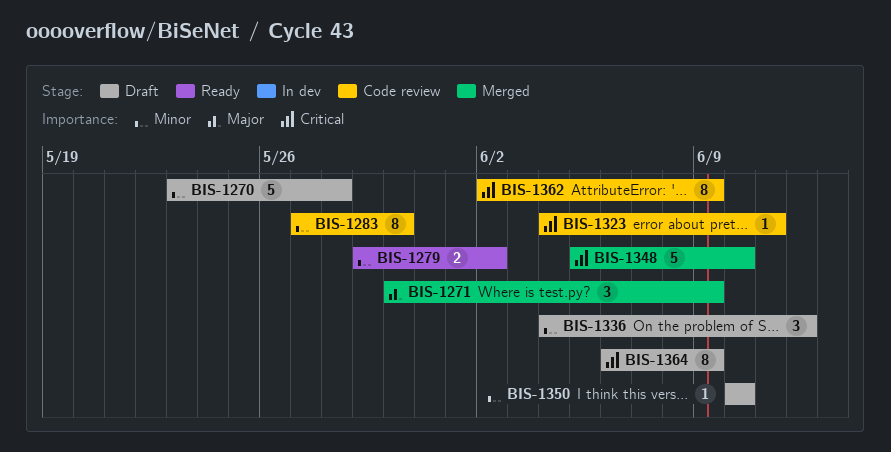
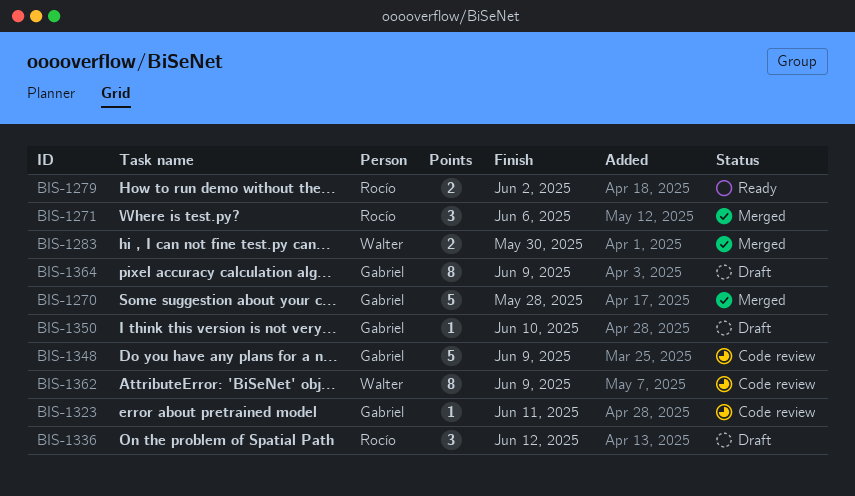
BIS-1270, status: Draft -> Merged
BIS-1271, due: Jun 9 -> Jun 6
BIS-1283, status: Code review -> Merged
BIS-1283, estimate: 8 -> 2
BIS-1348, status: Merged -> Code review
BIS-1348, due: Jun 10 -> Jun 9

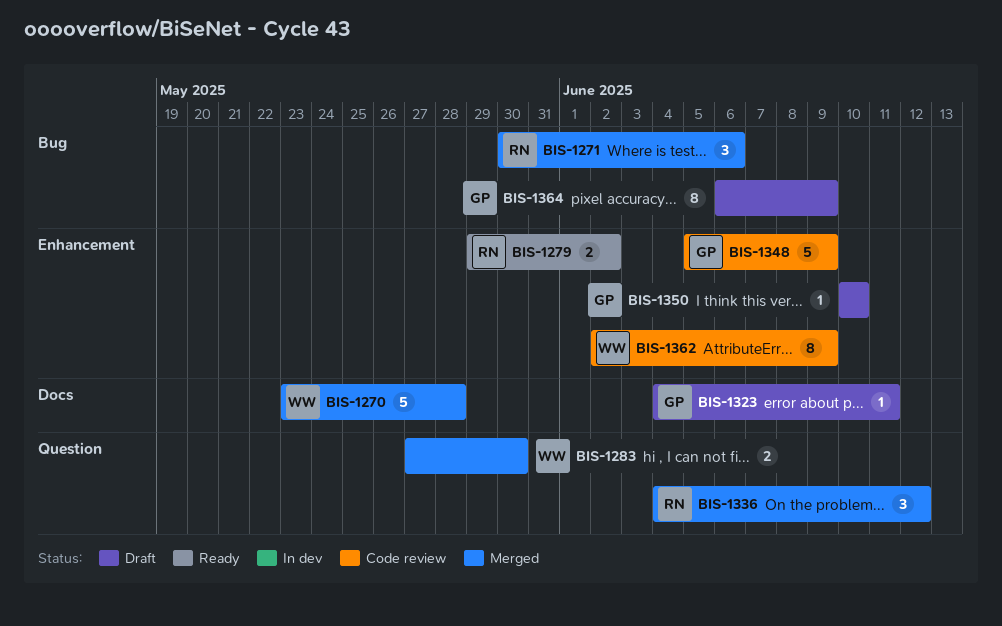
BIS-1270, owner: Gabriel -> Walter
BIS-1323, status: Code review -> Draft
BIS-1336, status: Draft -> Merged

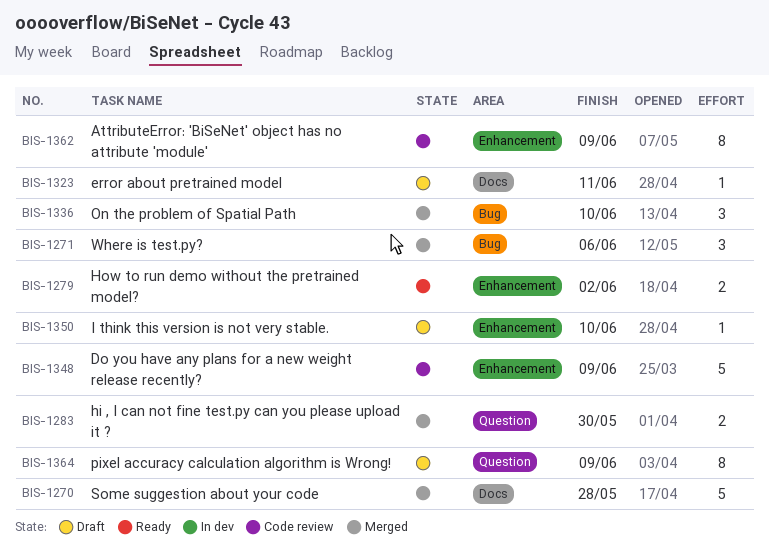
BIS-1336, label: Question -> Bug
BIS-1336, due: Jun 12 -> Jun 10
BIS-1364, label: Bug -> Question

